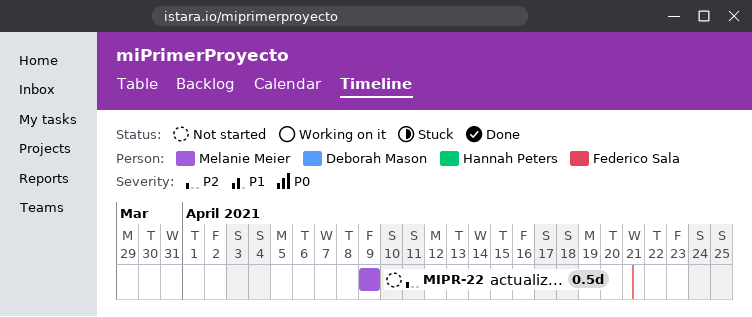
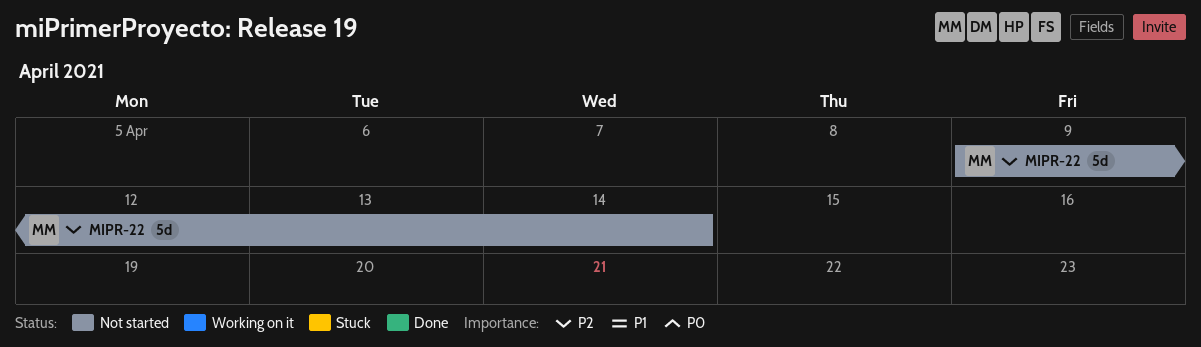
MIPR-22, estimate: 0.5d -> 5d
MIPR-22, due: Apr 9 -> Apr 14

